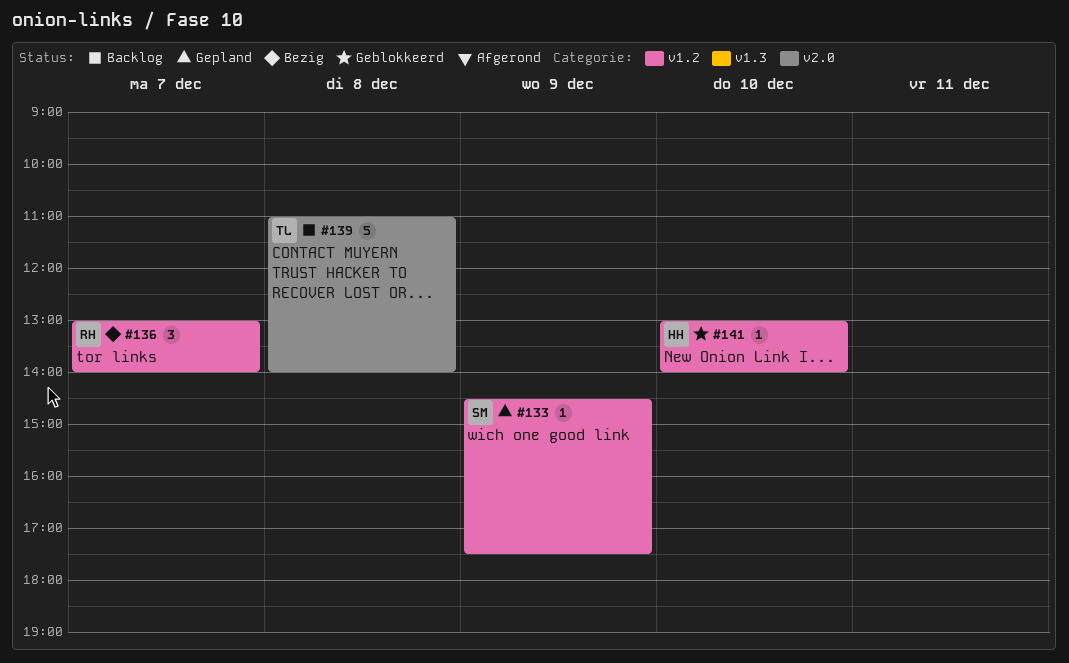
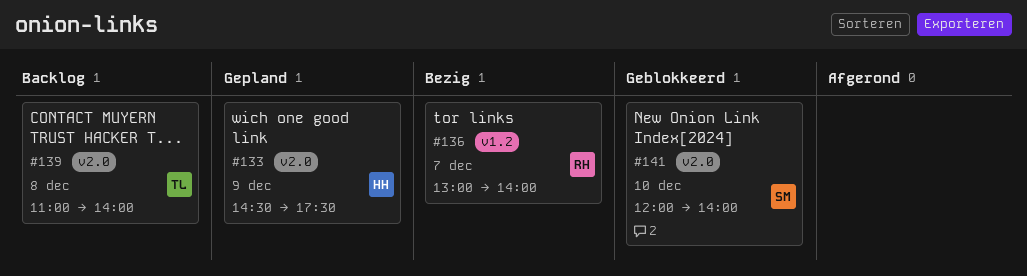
#133, owner: SM -> HH
#133, label: v1.2 -> v2.0
#141, owner: HH -> SM
#141, label: v1.2 -> v2.0
#141, begins: 13:00 -> 12:00

